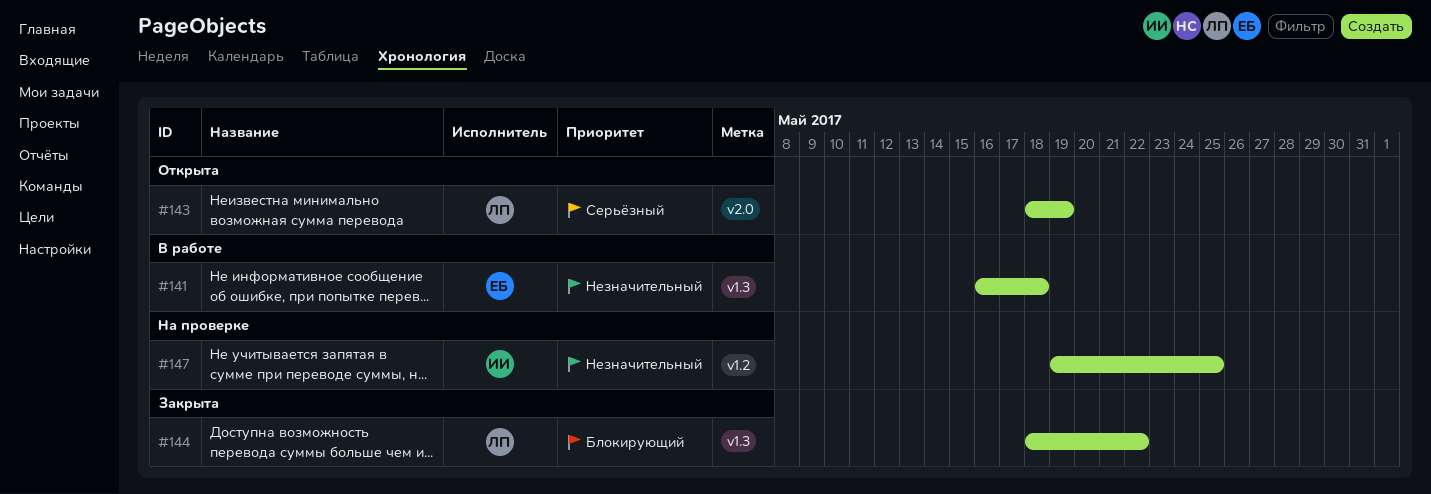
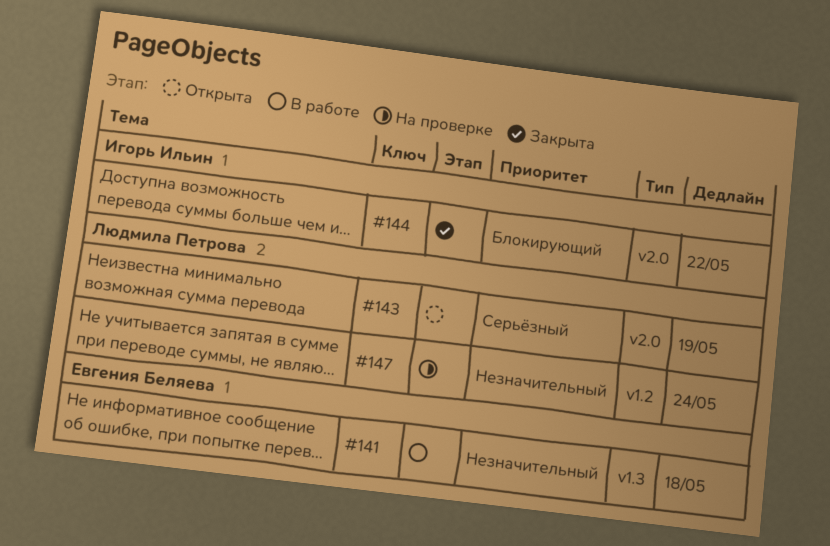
#144, owner: Людмила Петрова -> Игорь Ильин
#144, label: v1.3 -> v2.0
#147, owner: Игорь Ильин -> Людмила Петрова
#147, due: May 25 -> May 24

